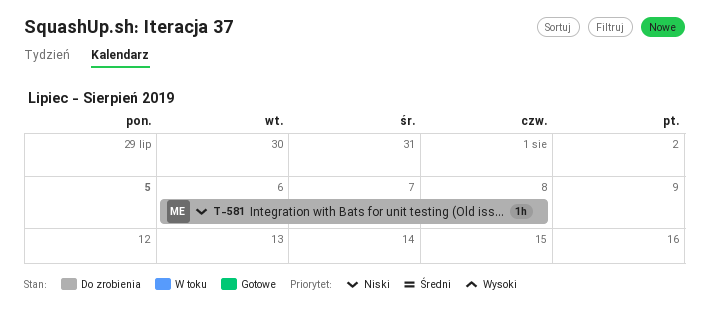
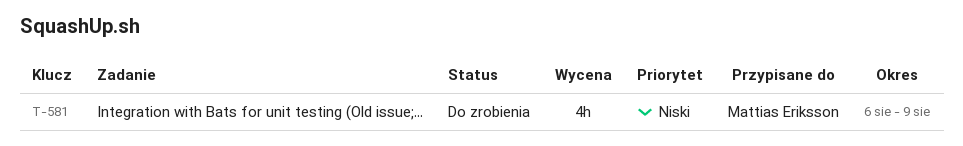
T-581, estimate: 1h -> 4h
T-581, due: Aug 8 -> Aug 9

